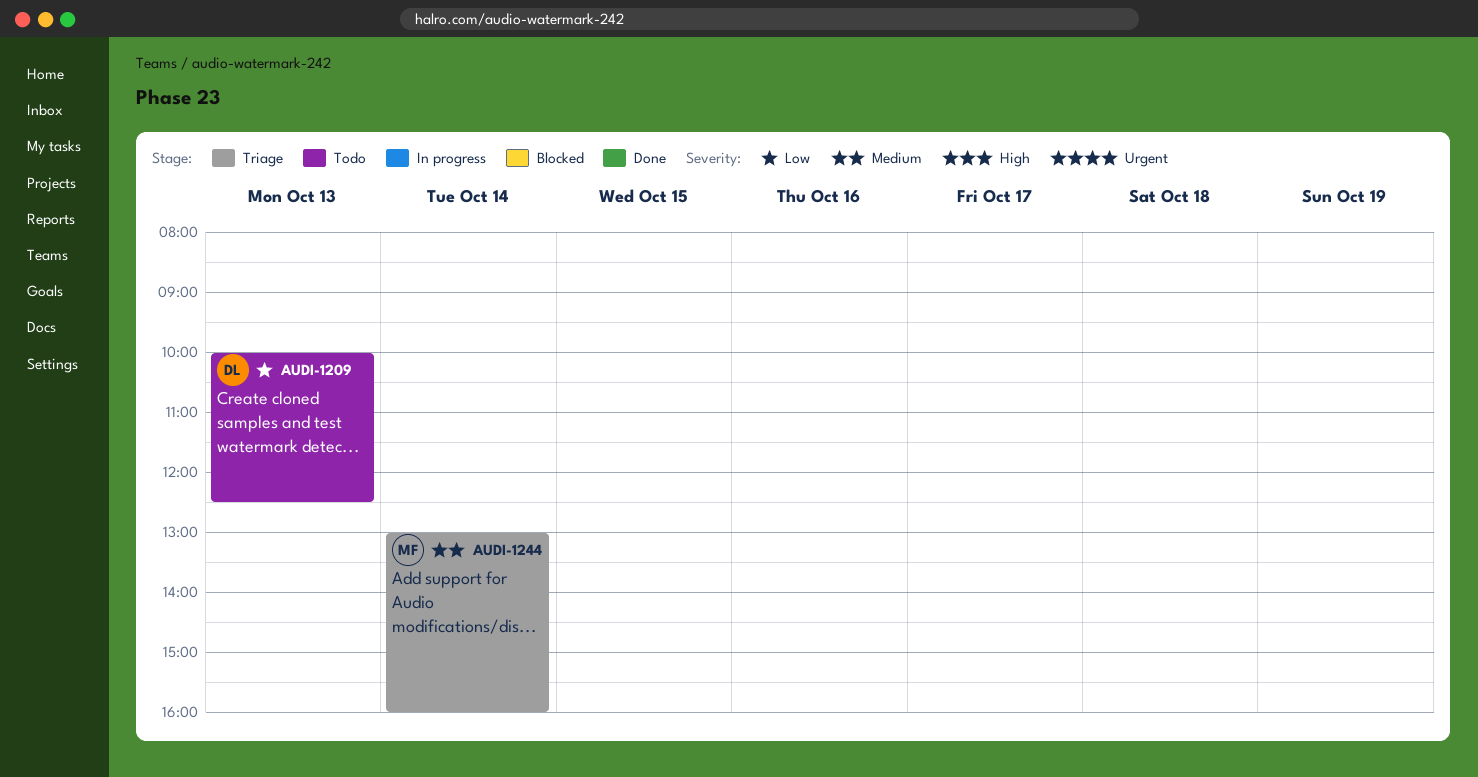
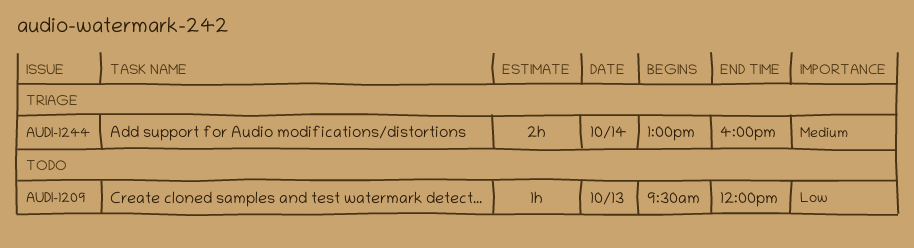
AUDI-1209, begins: 10:00 -> 09:30
AUDI-1209, ends: 12:30 -> 12:00

